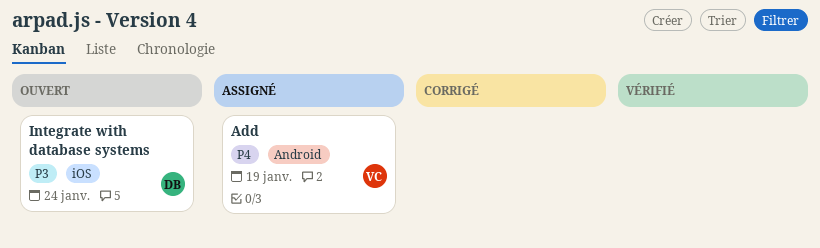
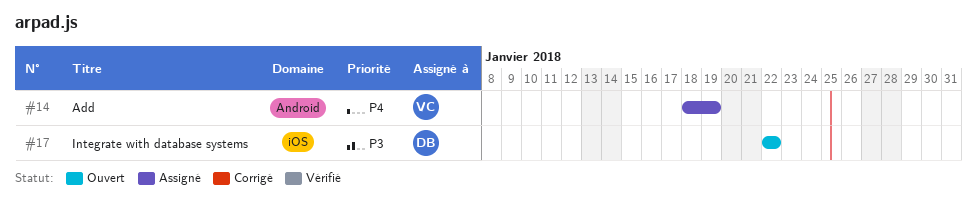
Integrate with database systems, due: Jan 24 -> Jan 22

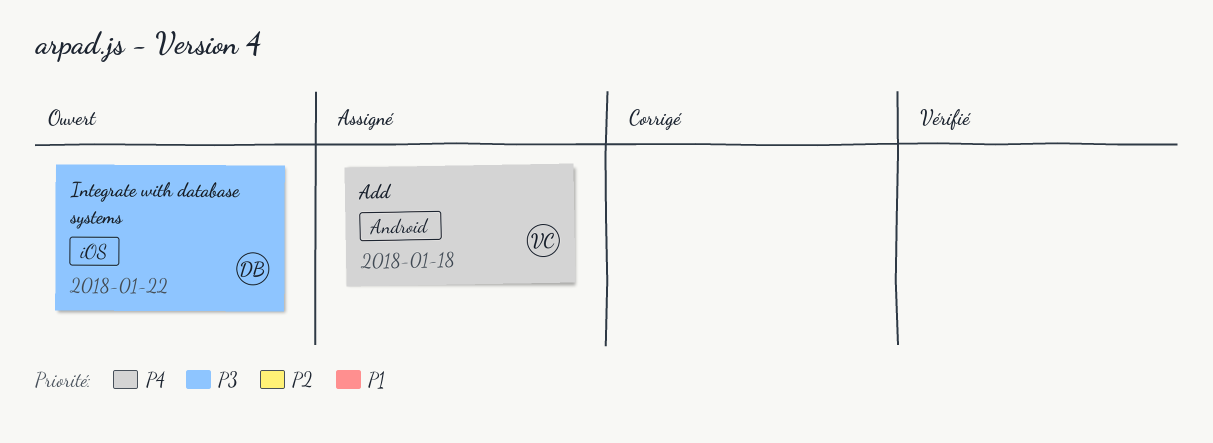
Add, due: Jan 19 -> Jan 18

